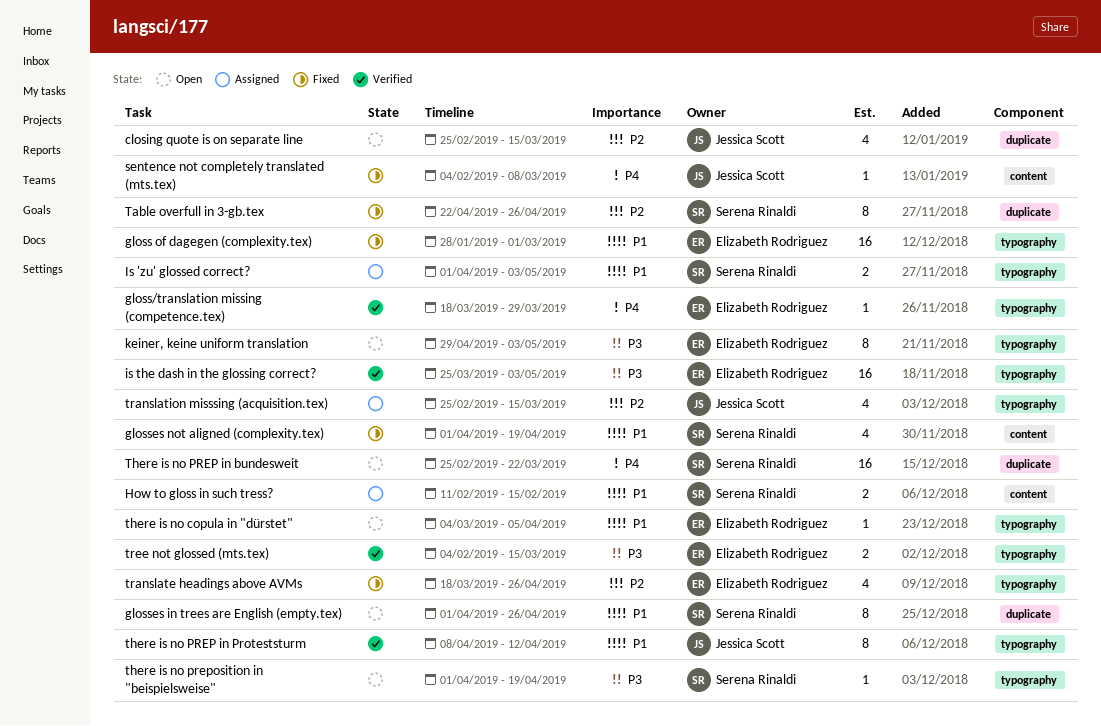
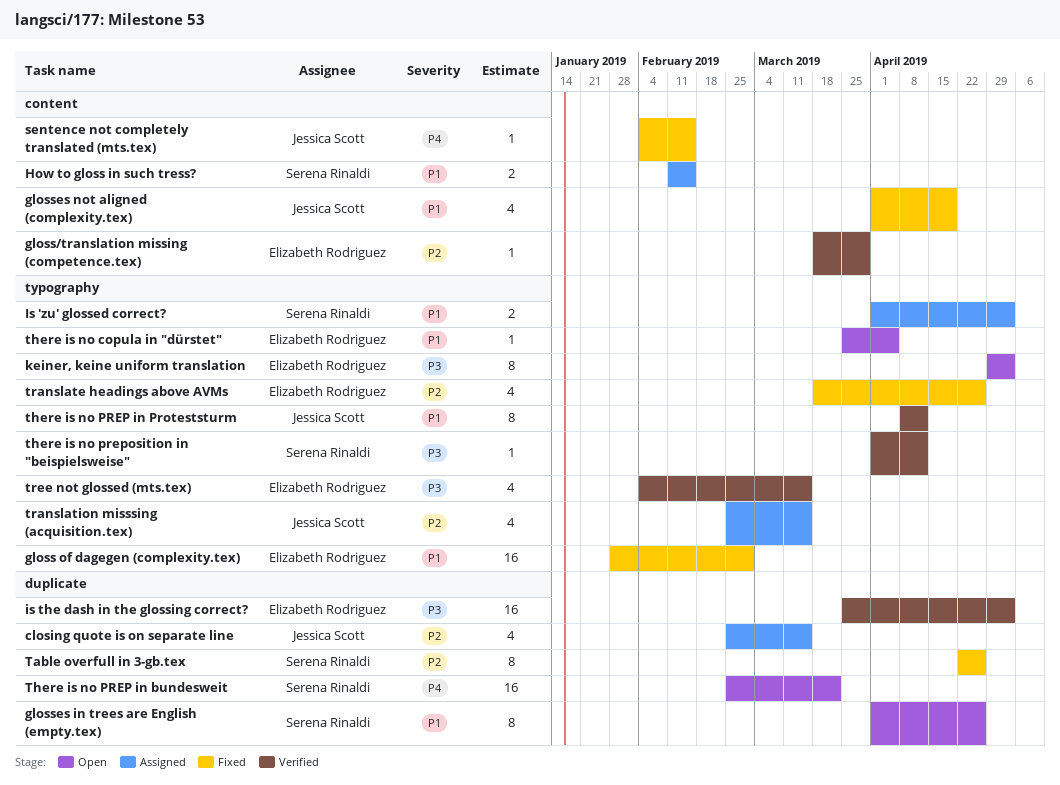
closing quote is on separate line, status: Open -> Assigned
gloss/translation missing (competence.tex), priority: P4 -> P2
gloss/translation missing (competence.tex), label: typography -> content
glosses not aligned (complexity.tex), owner: Serena Rinaldi -> Jessica Scott
is the dash in the glossing correct?, label: typography -> duplicate
sentence not completely translated (mts.tex), due: Mar 8 -> Feb 15
there is no copula in "dürstet", start: Mar 4 -> Mar 25
there is no preposition in "beispielsweise", status: Open -> Verified
there is no preposition in "beispielsweise", due: Apr 19 -> Apr 12
tree not glossed (mts.tex), estimate: 2 -> 4

